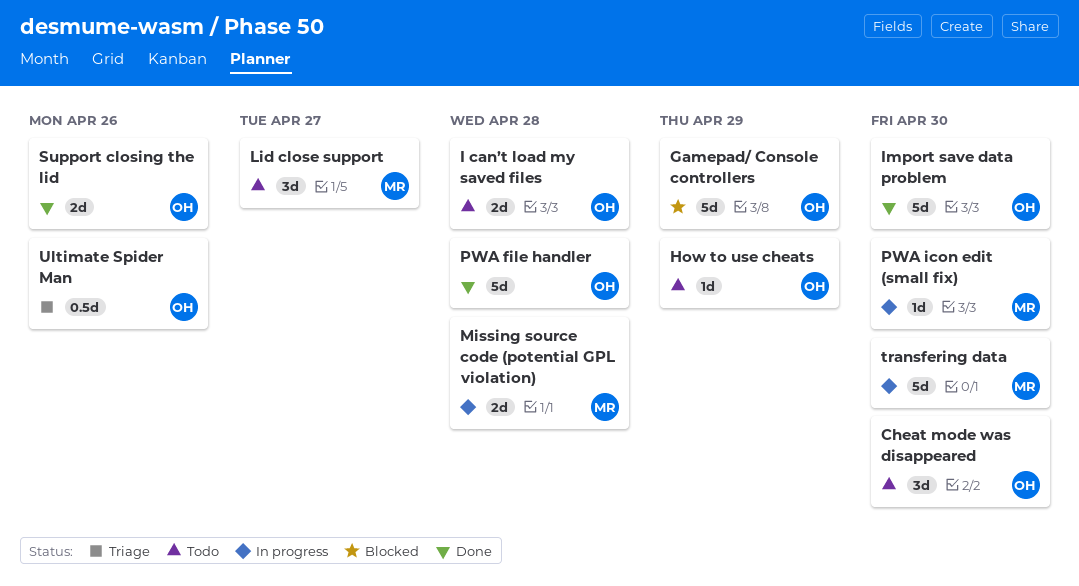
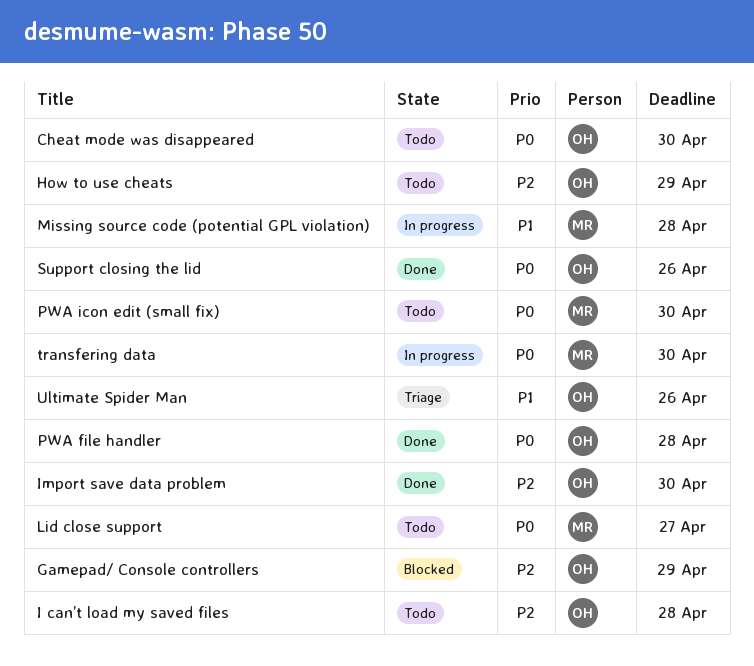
PWA icon edit (small fix), status: In progress -> Todo

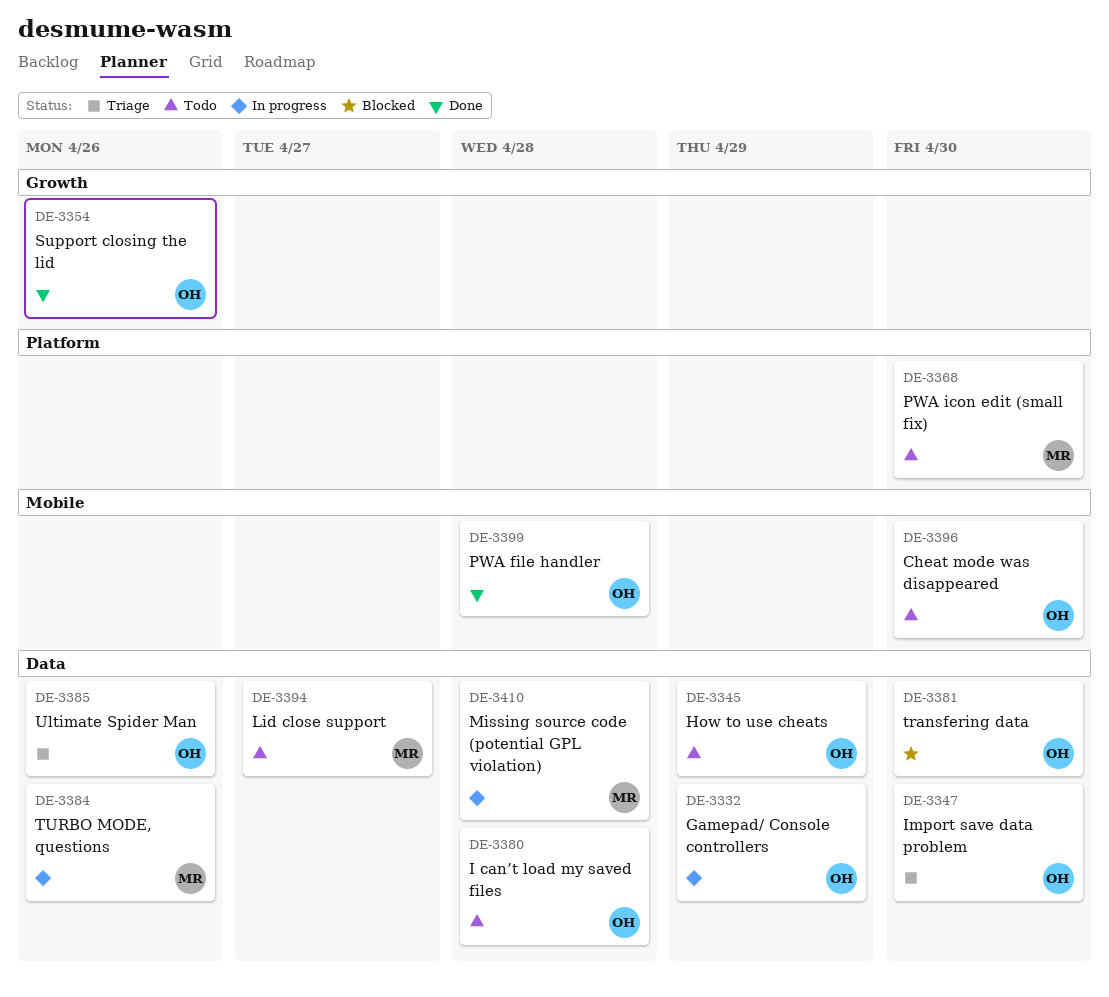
Gamepad/ Console controllers, status: Blocked -> In progress
Import save data problem, status: Done -> Triage
transfering data, status: In progress -> Blocked
transfering data, owner: MR -> OH
TURBO MODE, questions: none -> present

